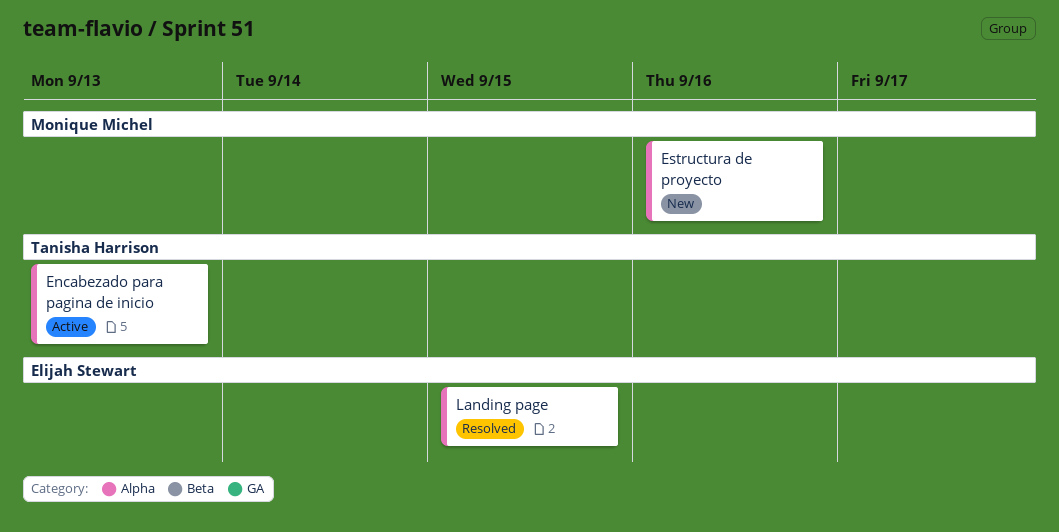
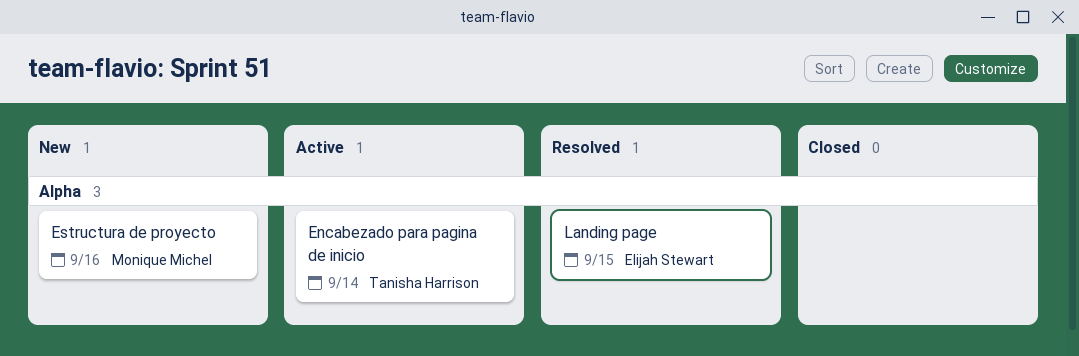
Encabezado para pagina de inicio, due: Sep 13 -> Sep 14

